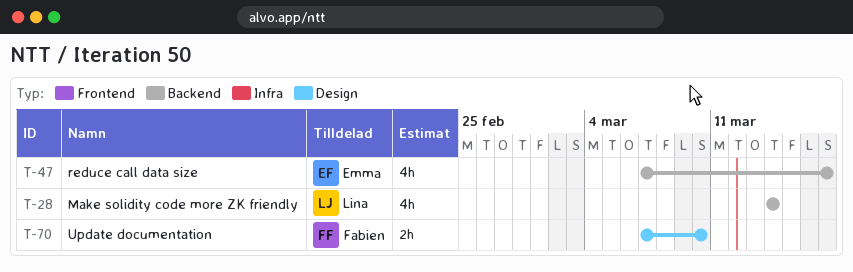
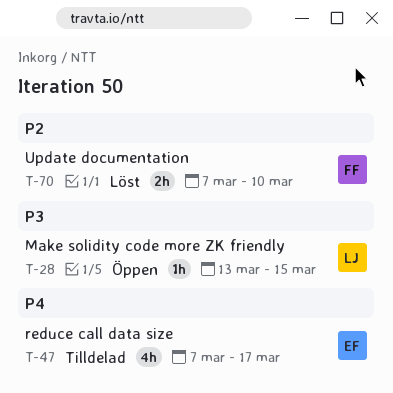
T-28, estimate: 4h -> 1h
T-28, start: Mar 14 -> Mar 13
T-28, due: Mar 14 -> Mar 15

